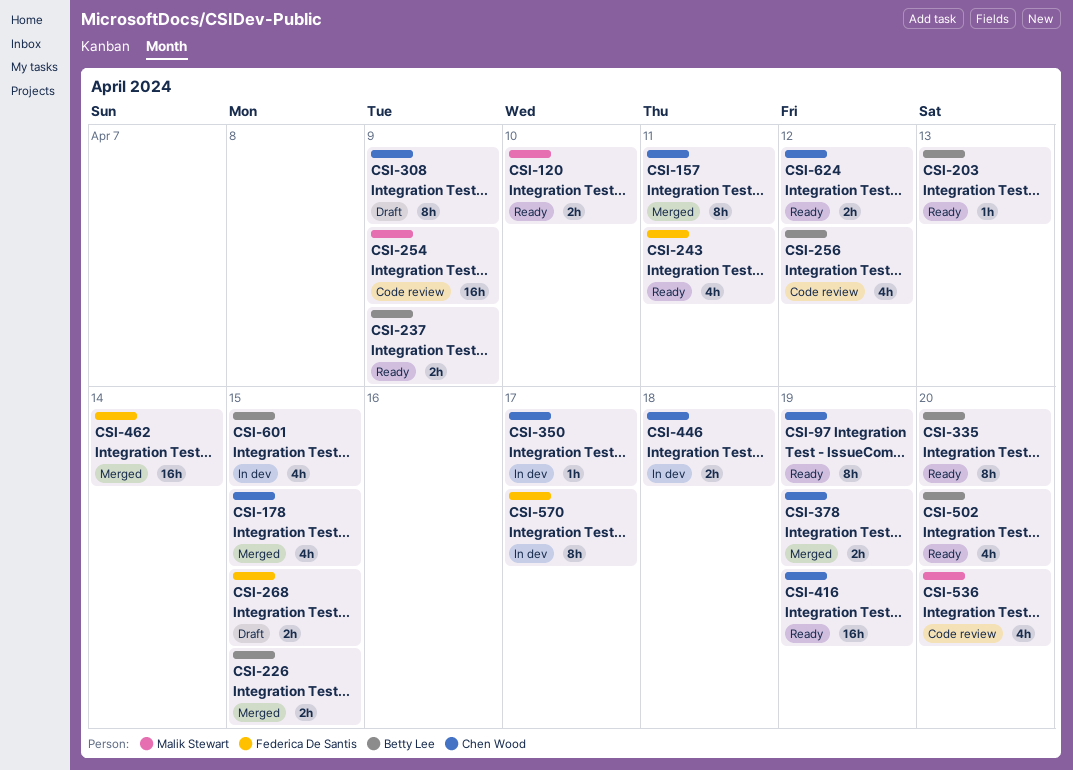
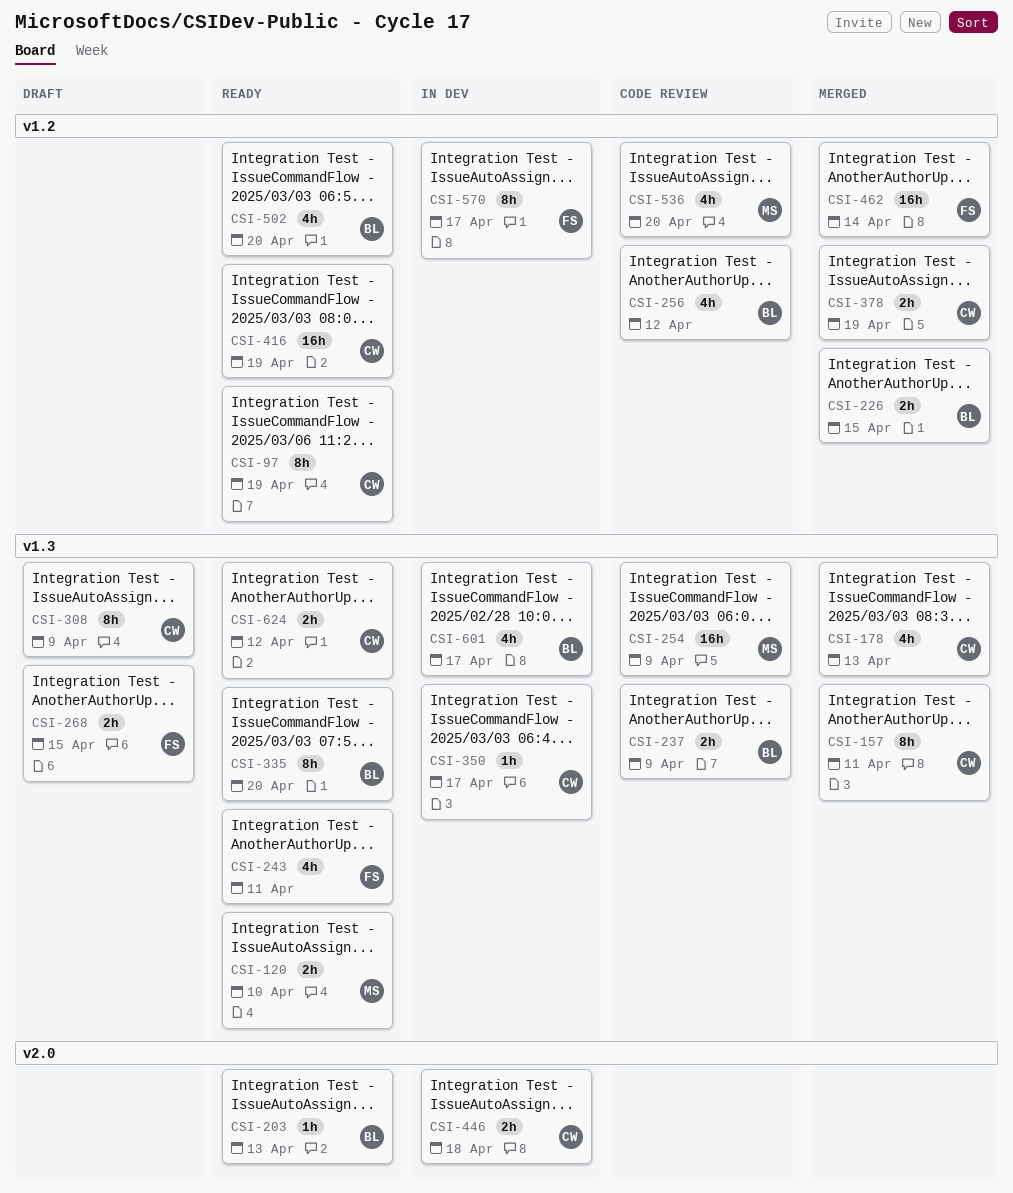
CSI-178, due: Apr 15 -> Apr 13
CSI-237, status: Ready -> Code review
CSI-601, due: Apr 15 -> Apr 17

